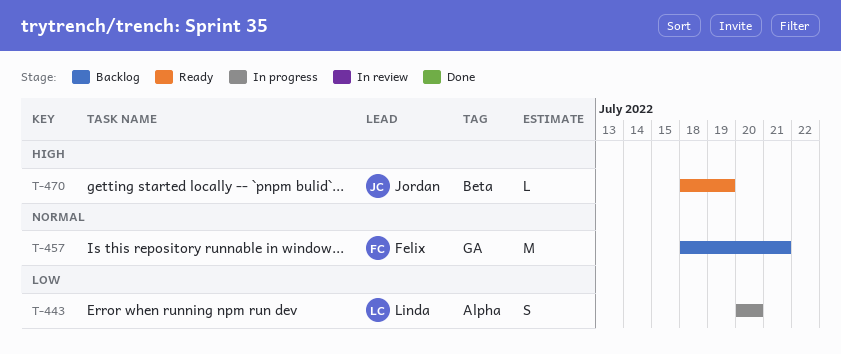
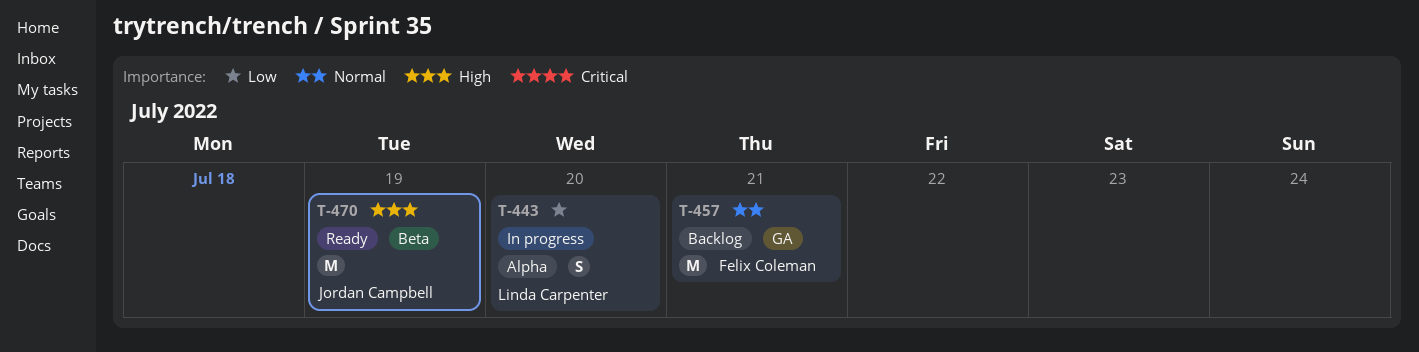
T-470, estimate: L -> M

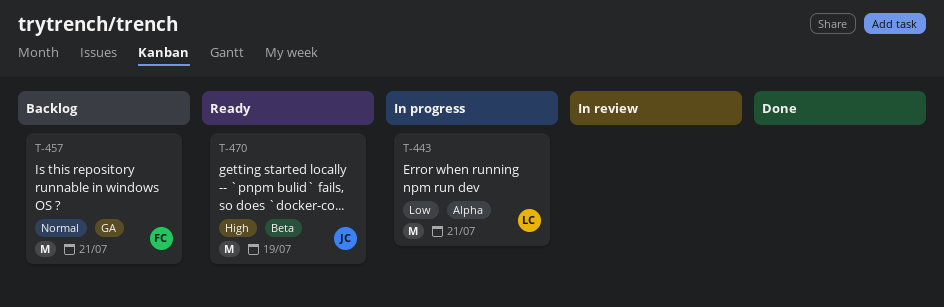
T-443, estimate: S -> M
T-443, due: Jul 20 -> Jul 21

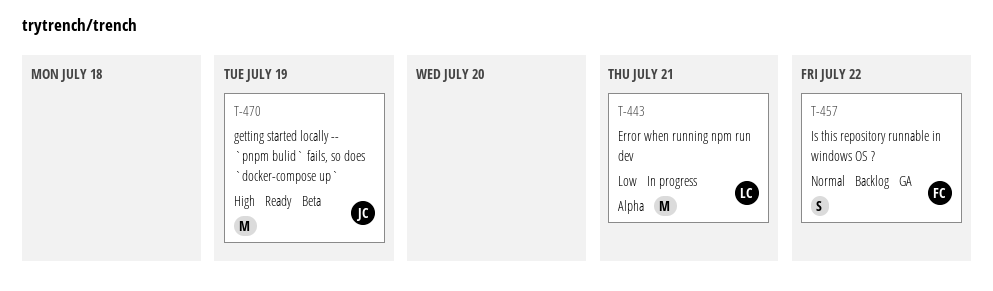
T-457, estimate: M -> S
T-457, due: Jul 21 -> Jul 22

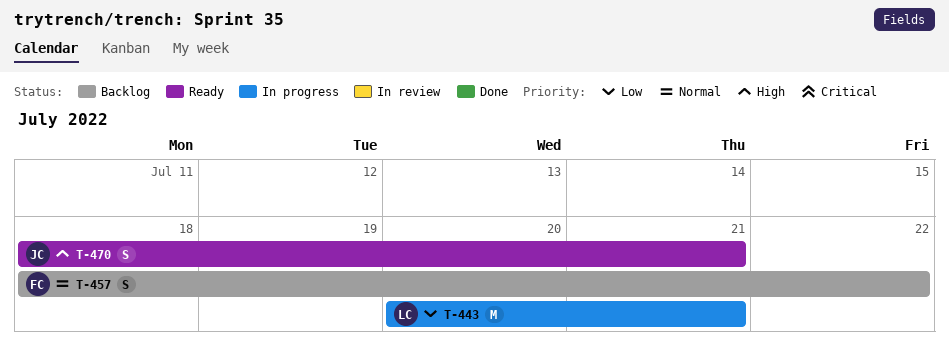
T-470, estimate: M -> S
T-470, due: Jul 19 -> Jul 21

